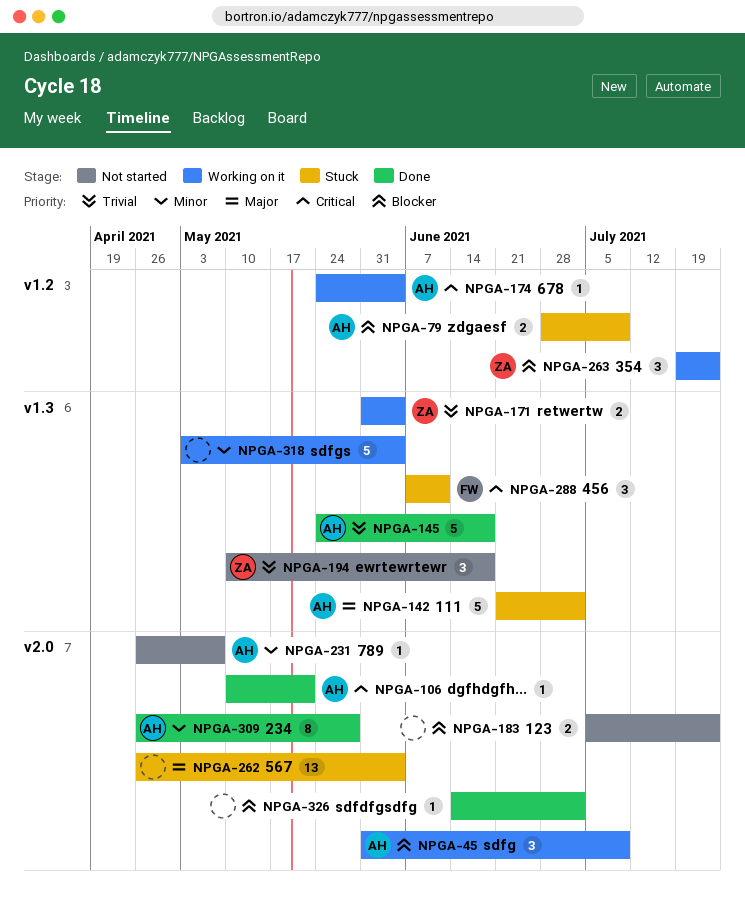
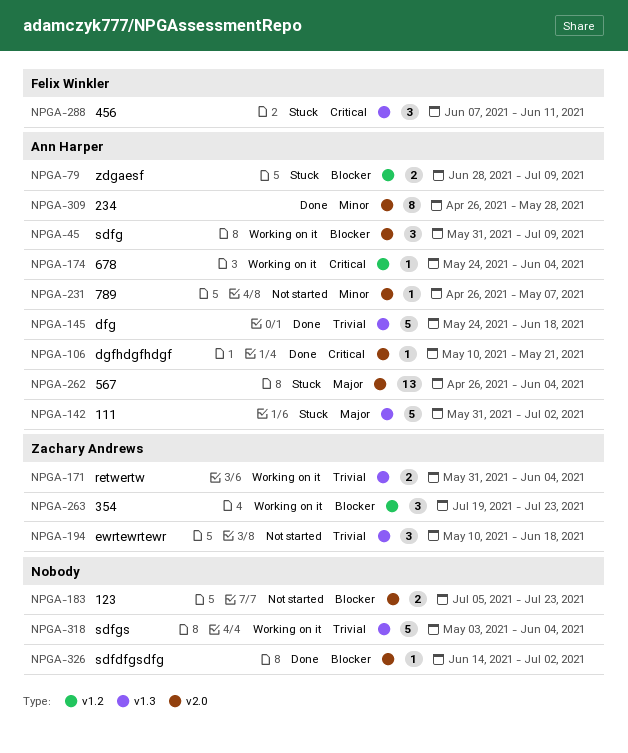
NPGA-142, start: Jun 21 -> May 31
NPGA-262, owner: none -> Ann Harper
NPGA-318, priority: Minor -> Trivial

